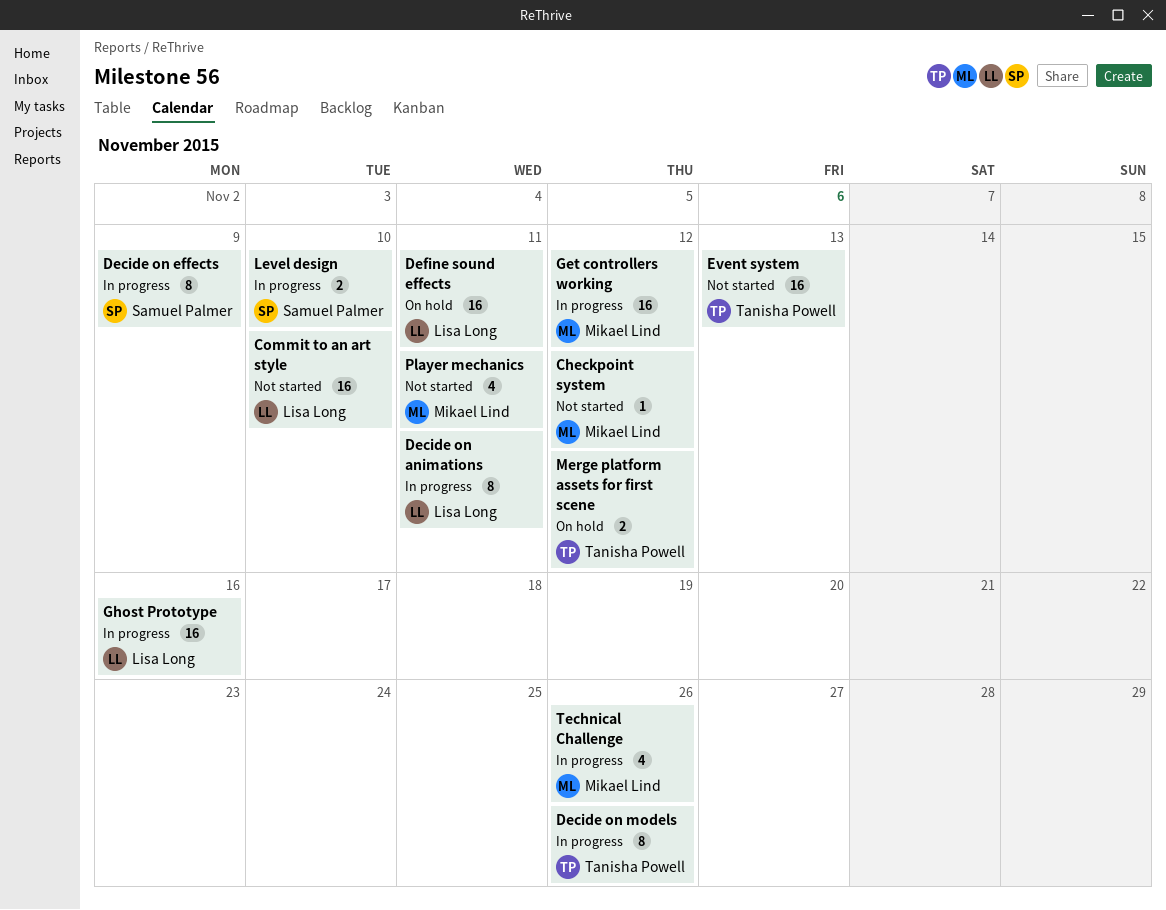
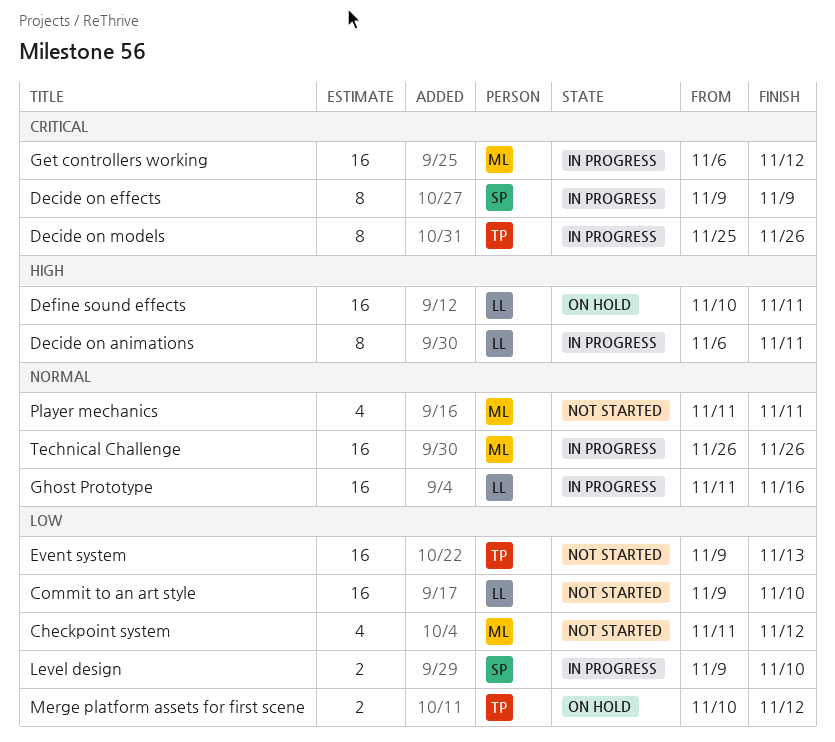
Checkpoint system, estimate: 1 -> 4
Technical Challenge, estimate: 4 -> 16

